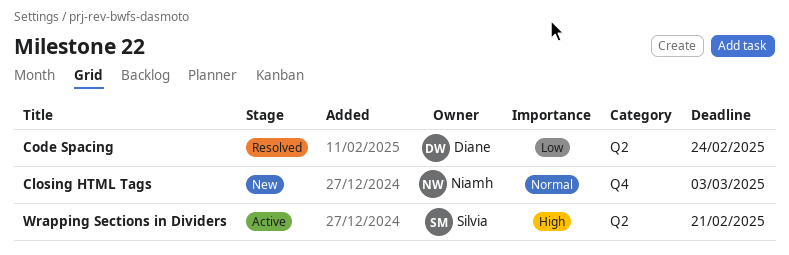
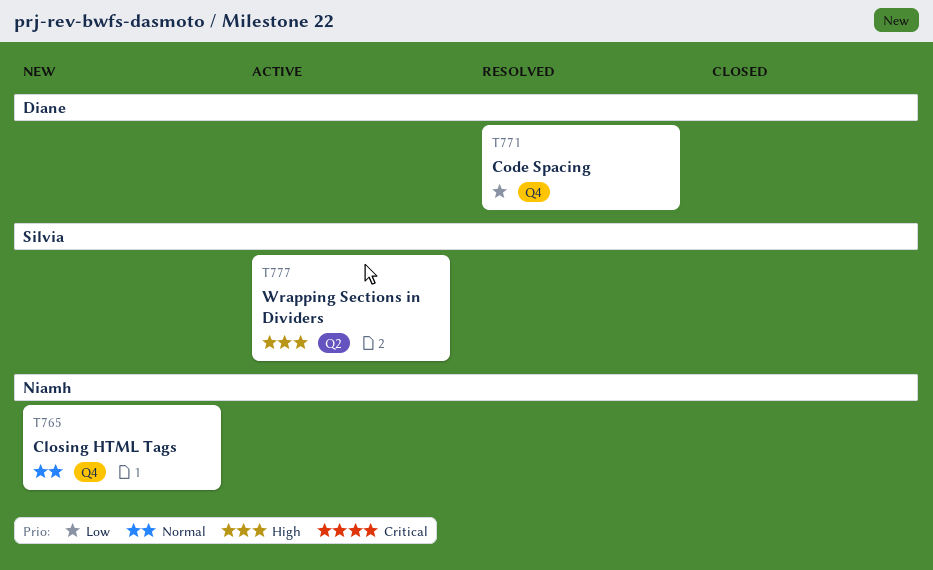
Code Spacing, label: Q2 -> Q4

